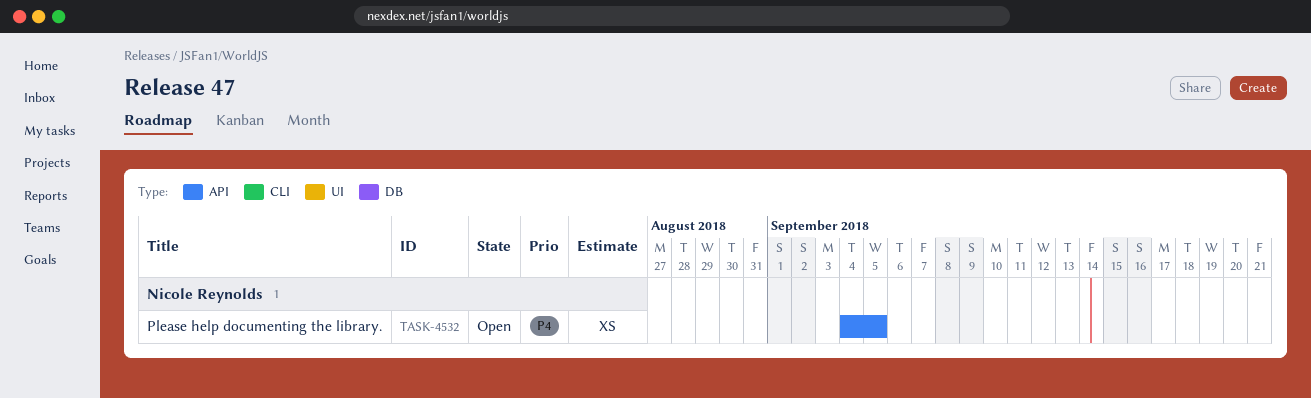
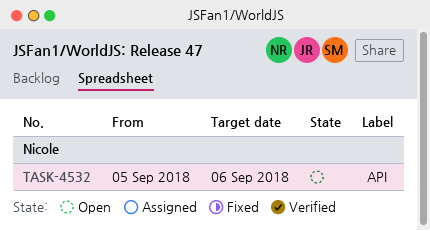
TASK-4532, start: Sep 4 -> Sep 5
TASK-4532, due: Sep 5 -> Sep 6

